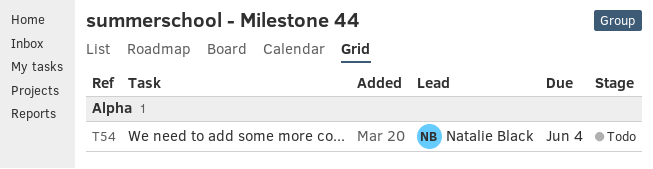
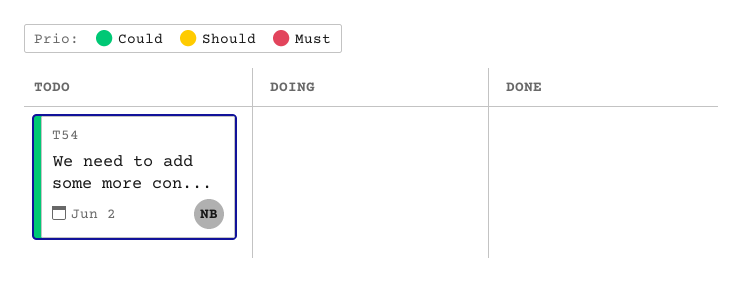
T54, due: Jun 4 -> Jun 2

